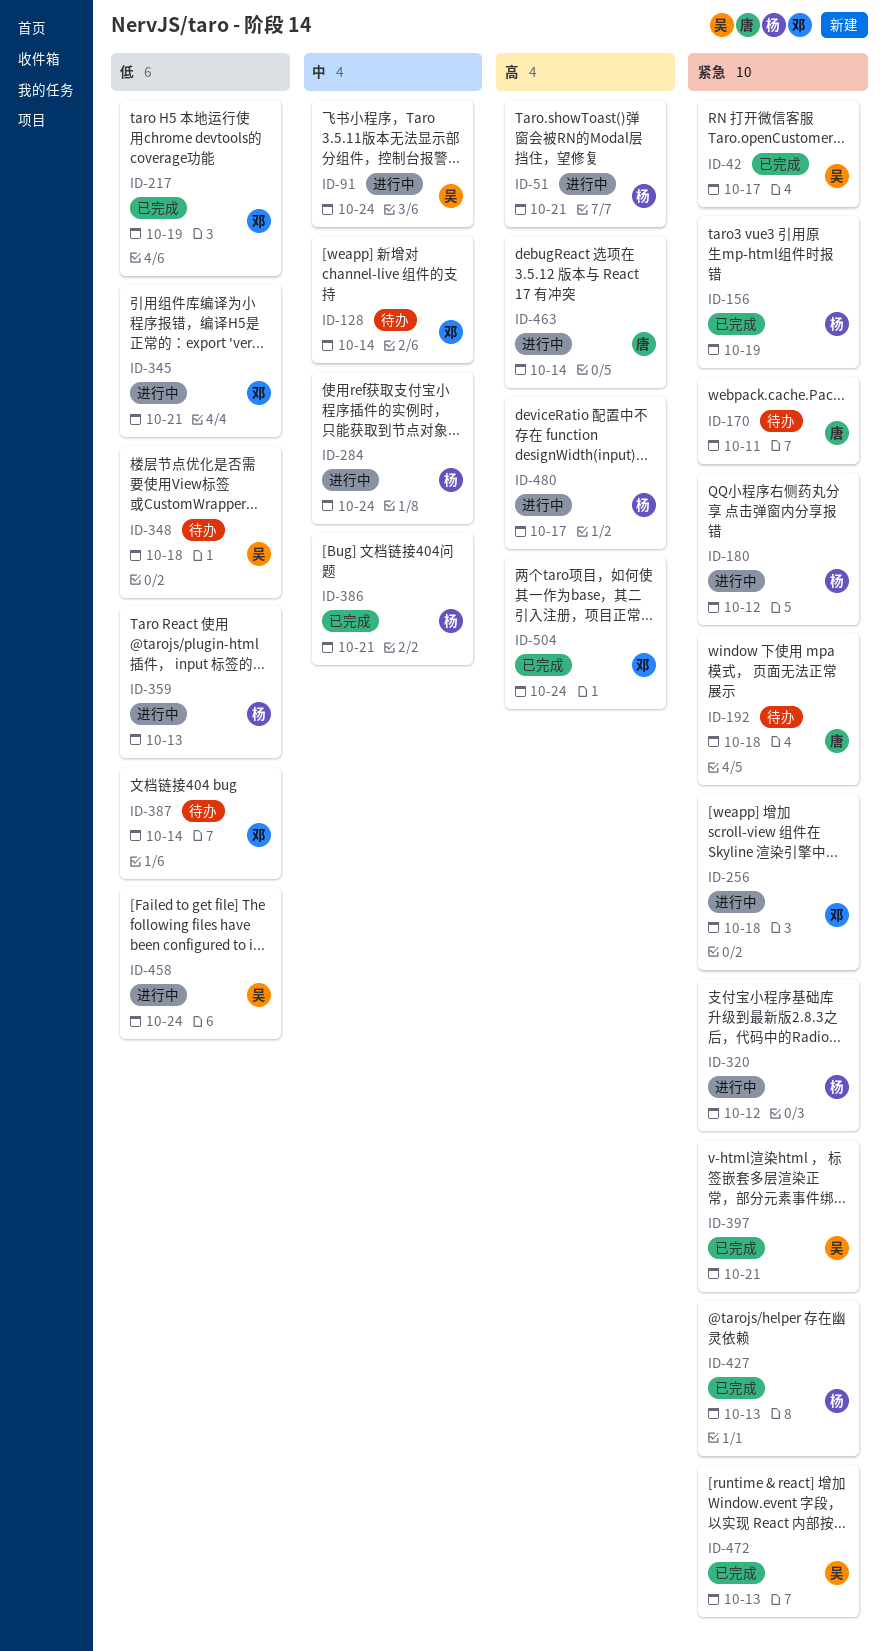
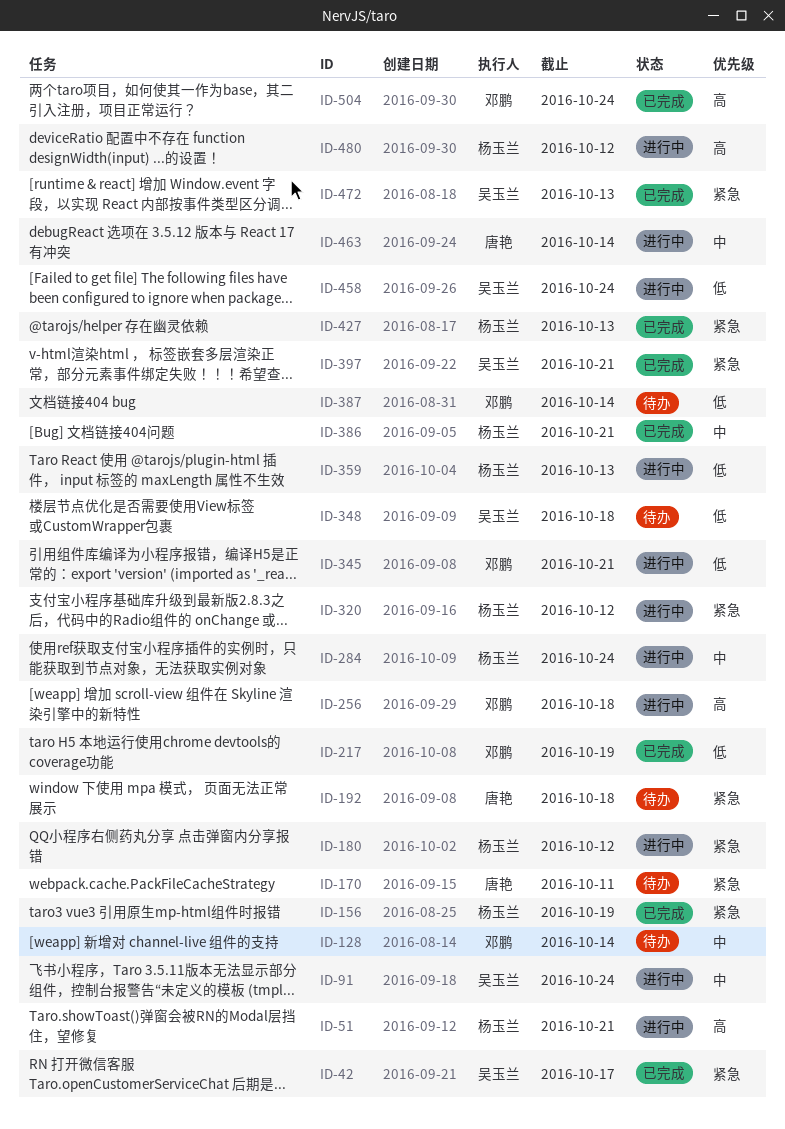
ID-256, priority: 紧急 -> 高
ID-463, priority: 高 -> 中
ID-480, due: Oct 17 -> Oct 12

